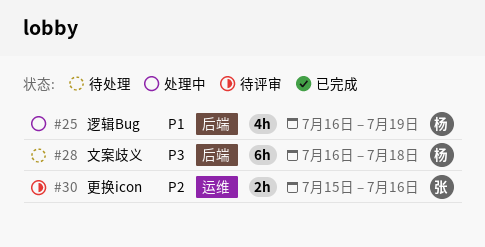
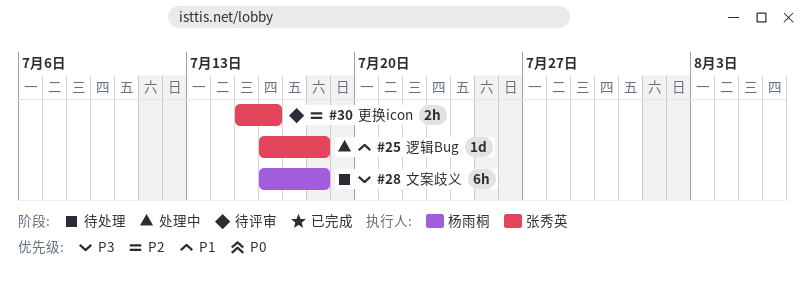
#25, owner: 杨雨桐 -> 张秀英
#25, estimate: 4h -> 1d
#25, due: Jul 19 -> Jul 18

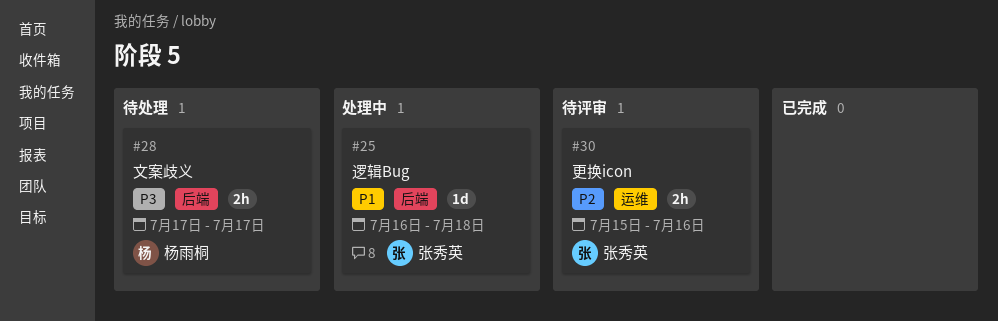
#28, estimate: 6h -> 2h
#28, start: Jul 16 -> Jul 17
#28, due: Jul 18 -> Jul 17

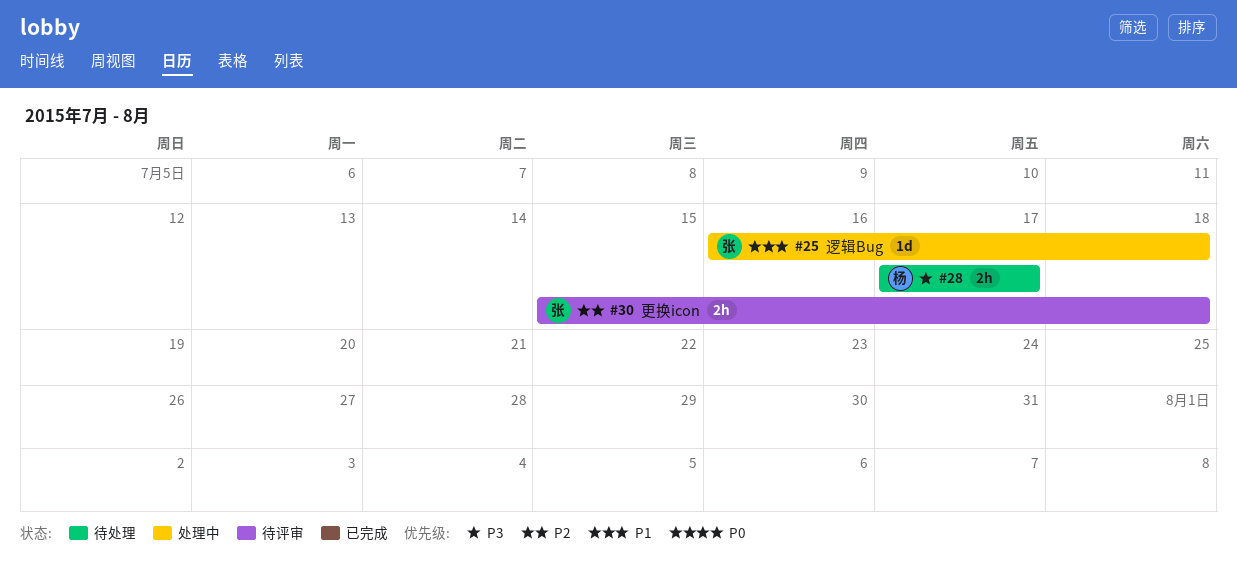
#30, due: Jul 16 -> Jul 18

